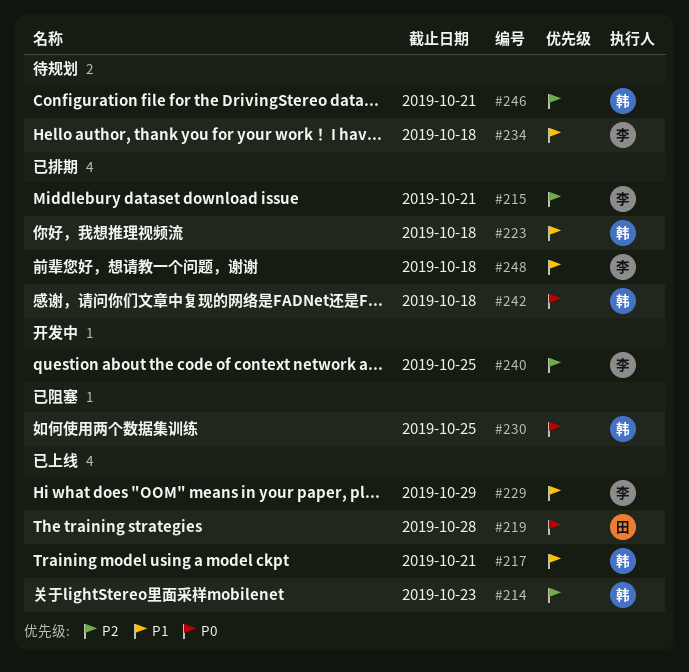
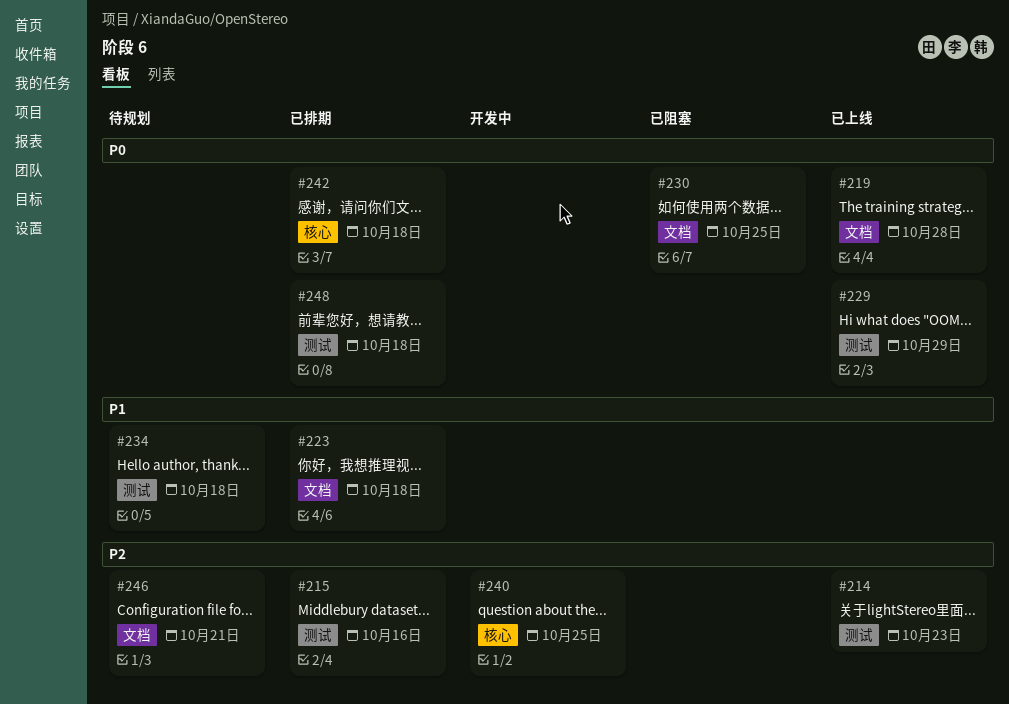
#215, due: Oct 21 -> Oct 16
#217: present -> none
#229, priority: P1 -> P0
#248, priority: P1 -> P0

